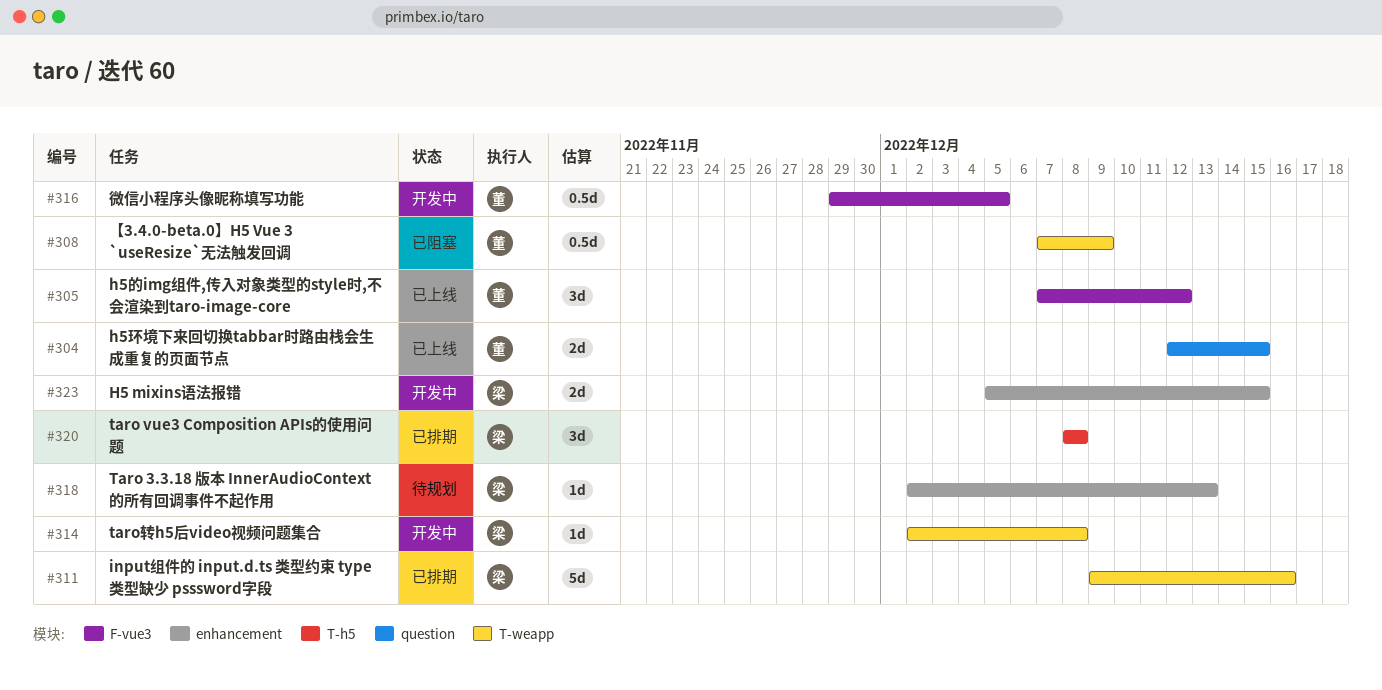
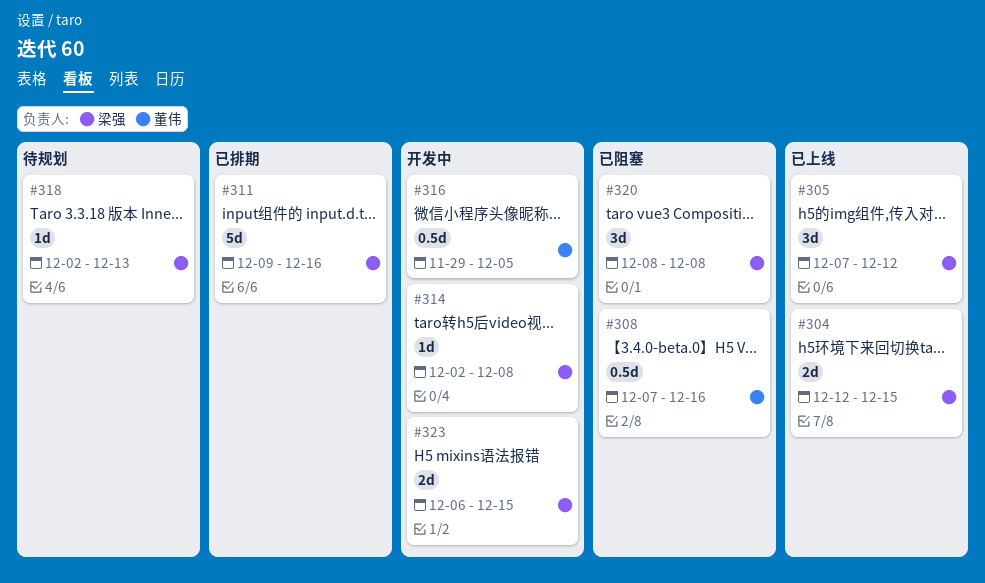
#304, owner: 董伟 -> 梁强
#305, owner: 董伟 -> 梁强
#308, due: Dec 9 -> Dec 16
#320, status: 已排期 -> 已阻塞
#323, start: Dec 5 -> Dec 6

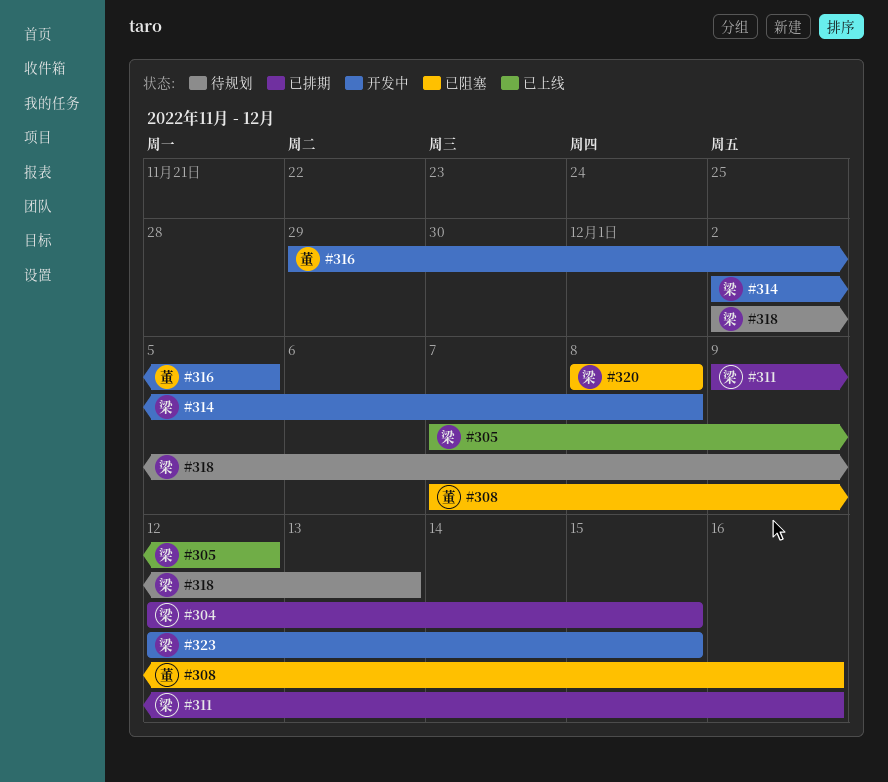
#304, status: 已上线 -> 已排期
#323, start: Dec 6 -> Dec 12

